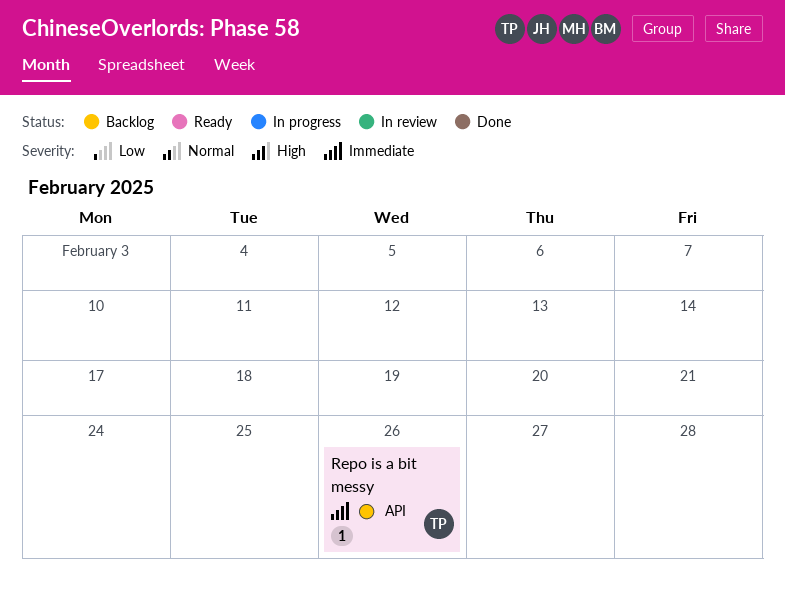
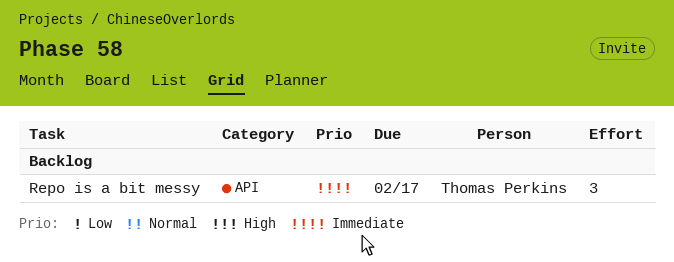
Repo is a bit messy, estimate: 1 -> 3
Repo is a bit messy, due: Feb 26 -> Feb 17

